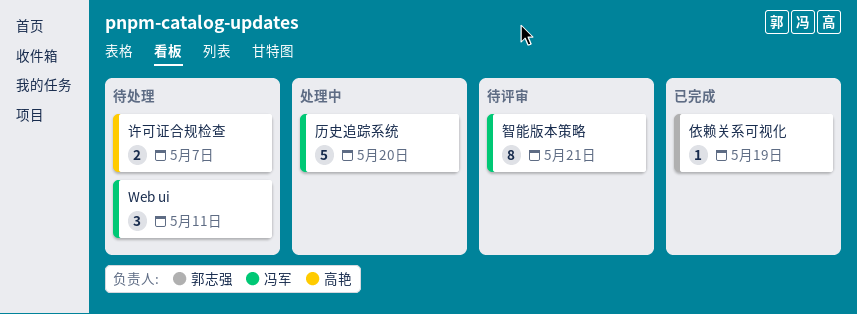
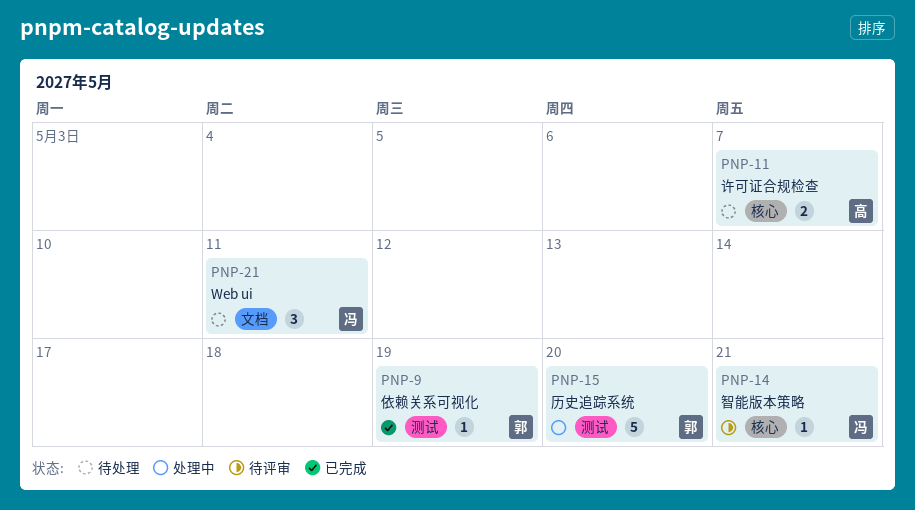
历史追踪系统, owner: 冯军 -> 郭志强
智能版本策略, estimate: 8 -> 1

